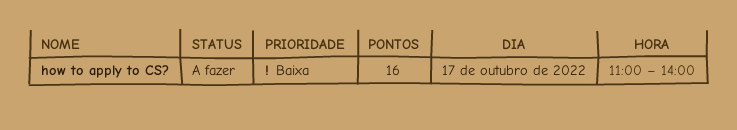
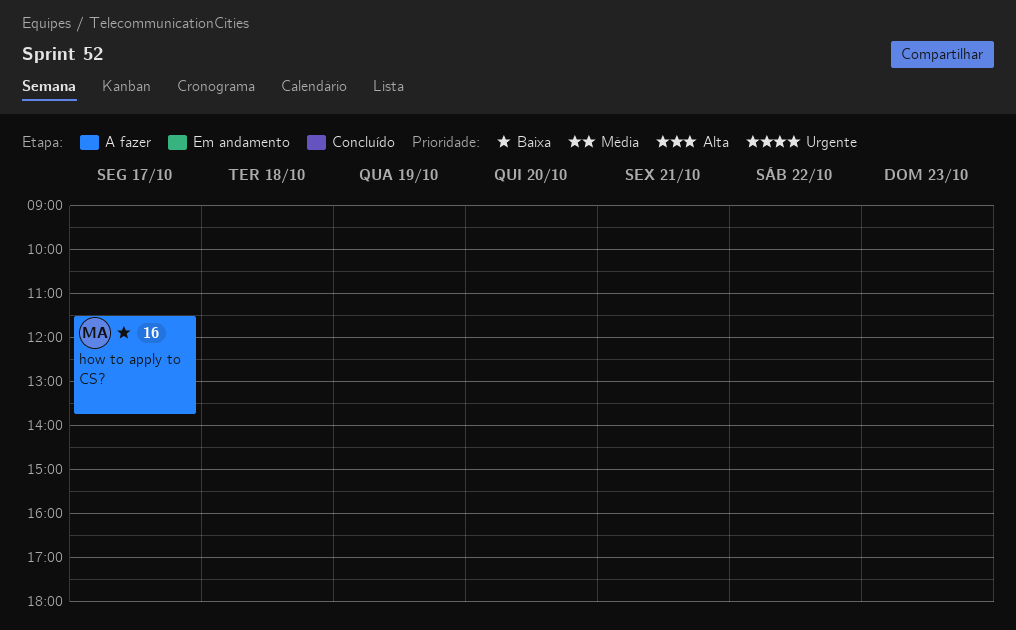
how to apply to CS?, begins: 11:00 -> 11:30
how to apply to CS?, ends: 14:00 -> 13:45

